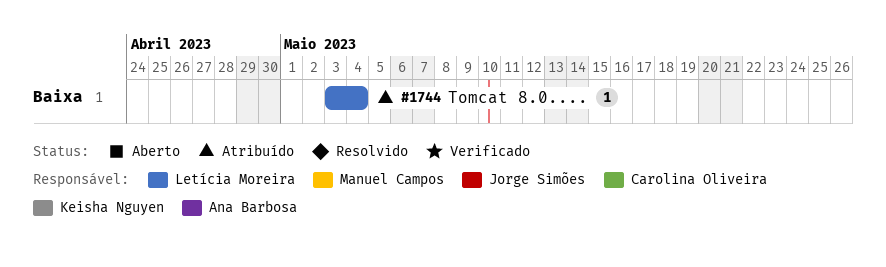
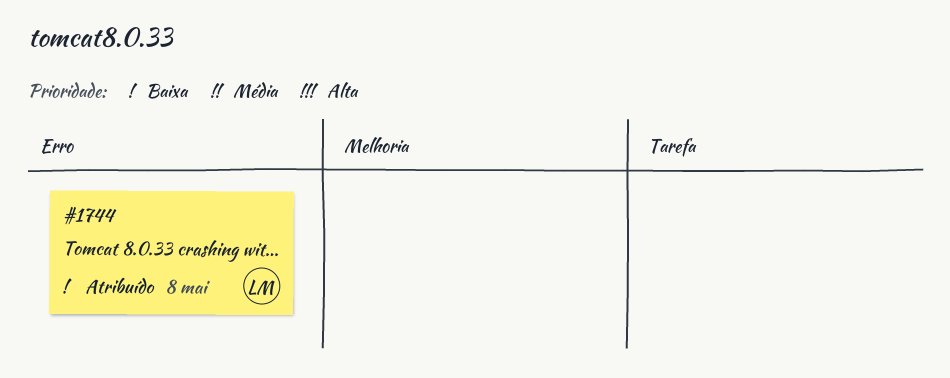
#1744, due: May 4 -> May 8

